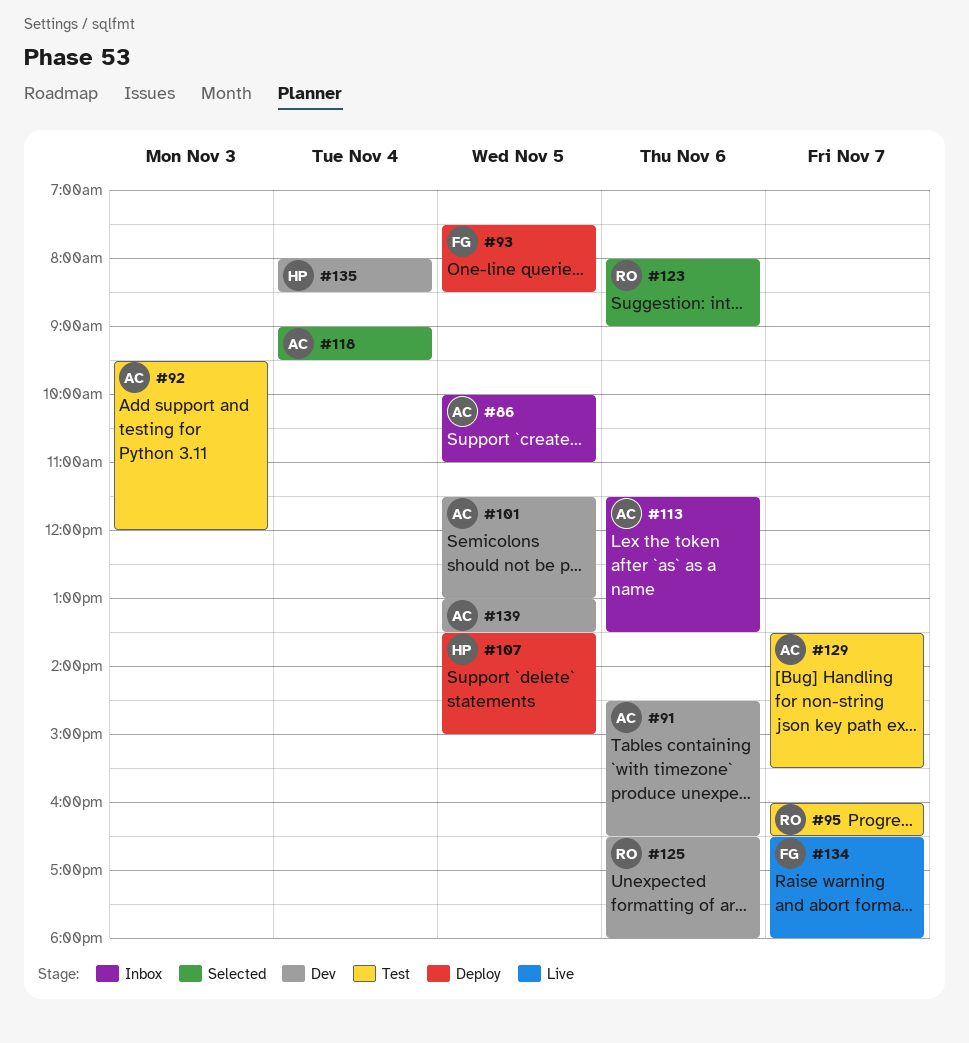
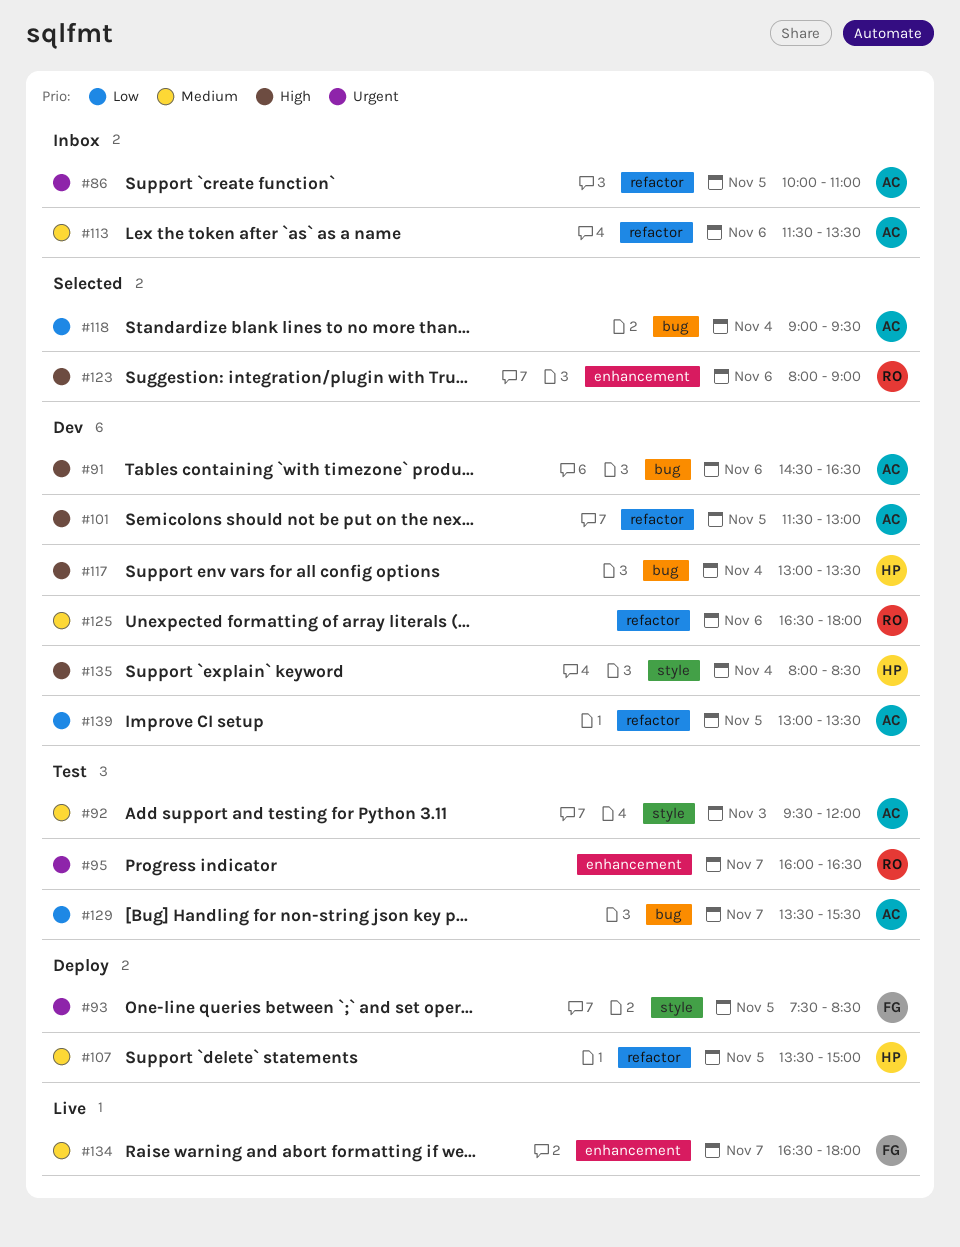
#117: none -> present

